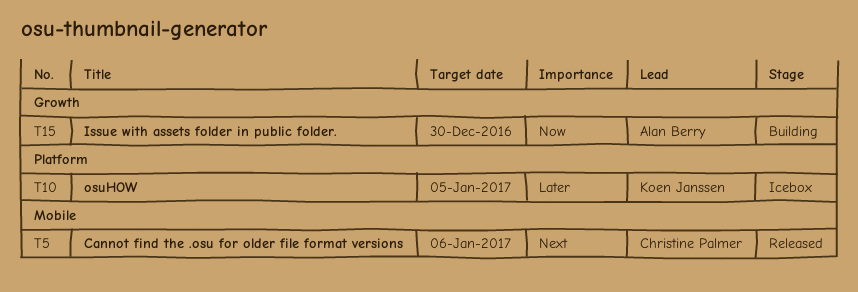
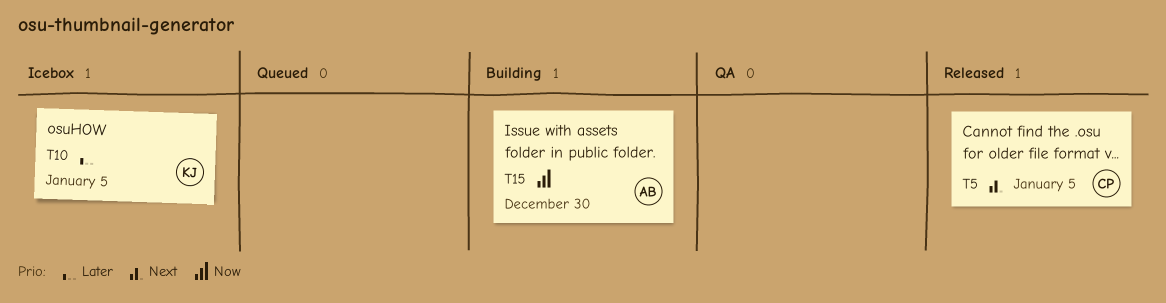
T5, due: Jan 6 -> Jan 5

